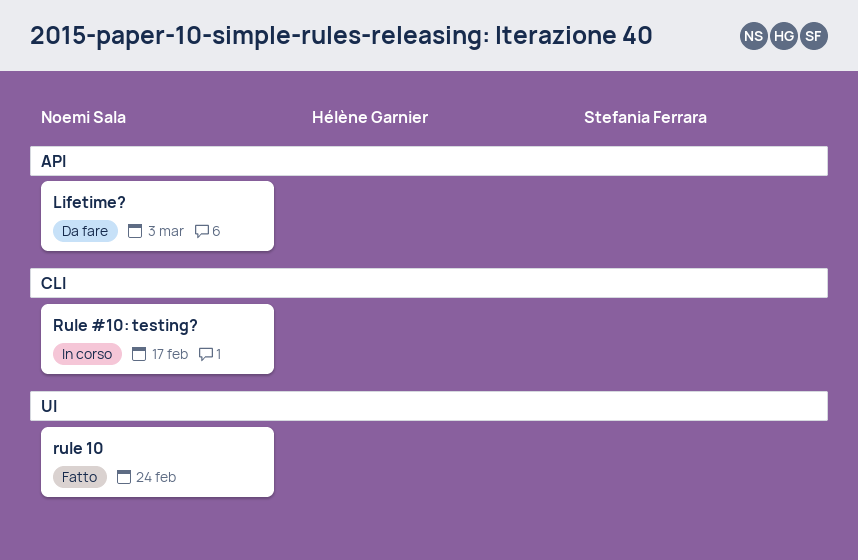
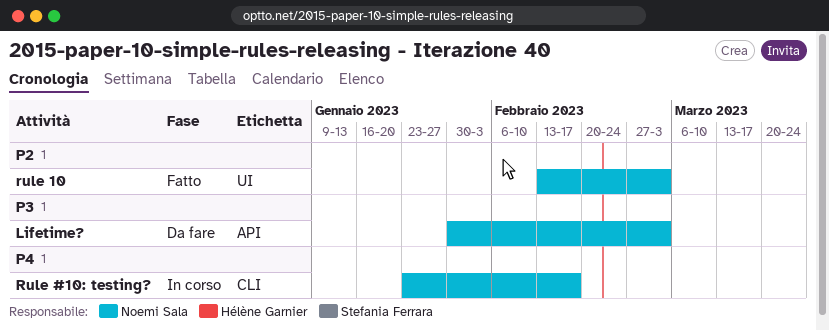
rule 10, due: Feb 24 -> Mar 3

